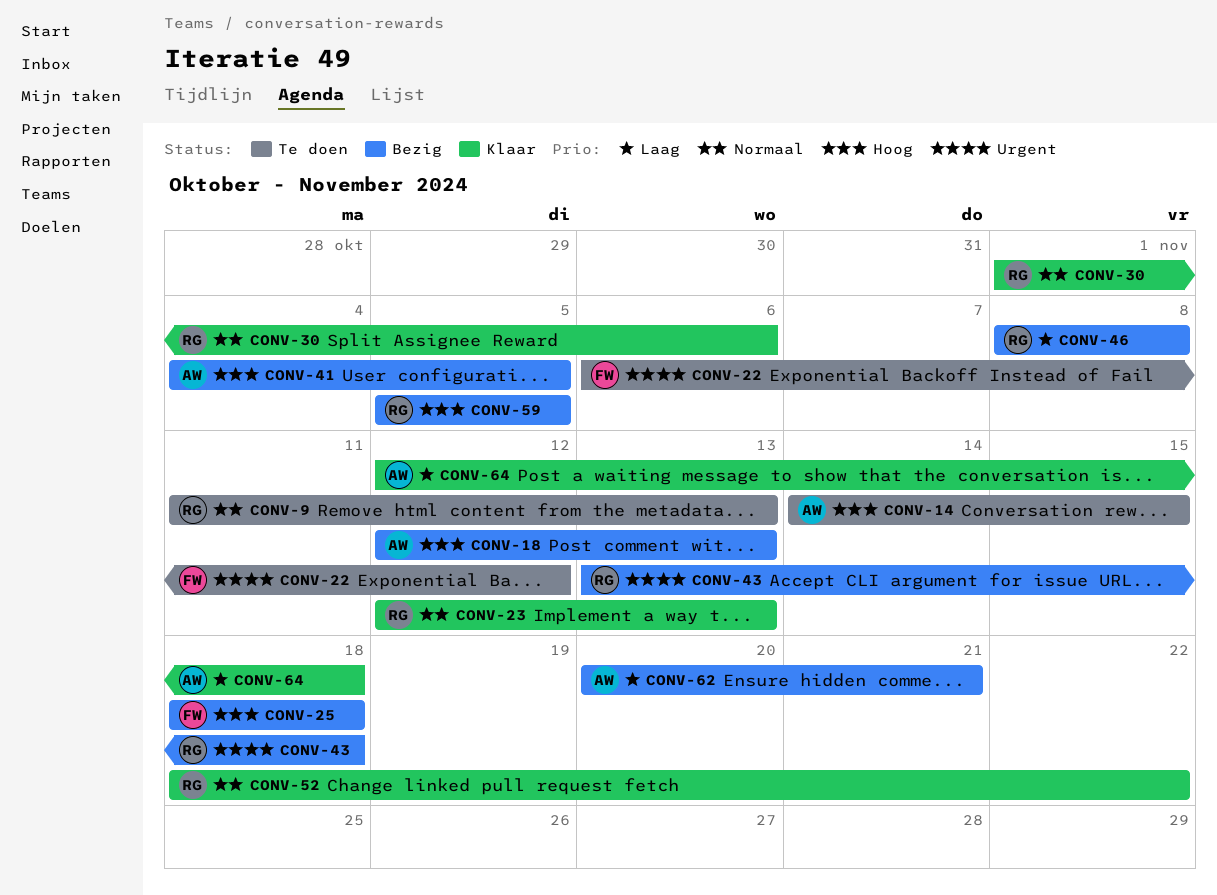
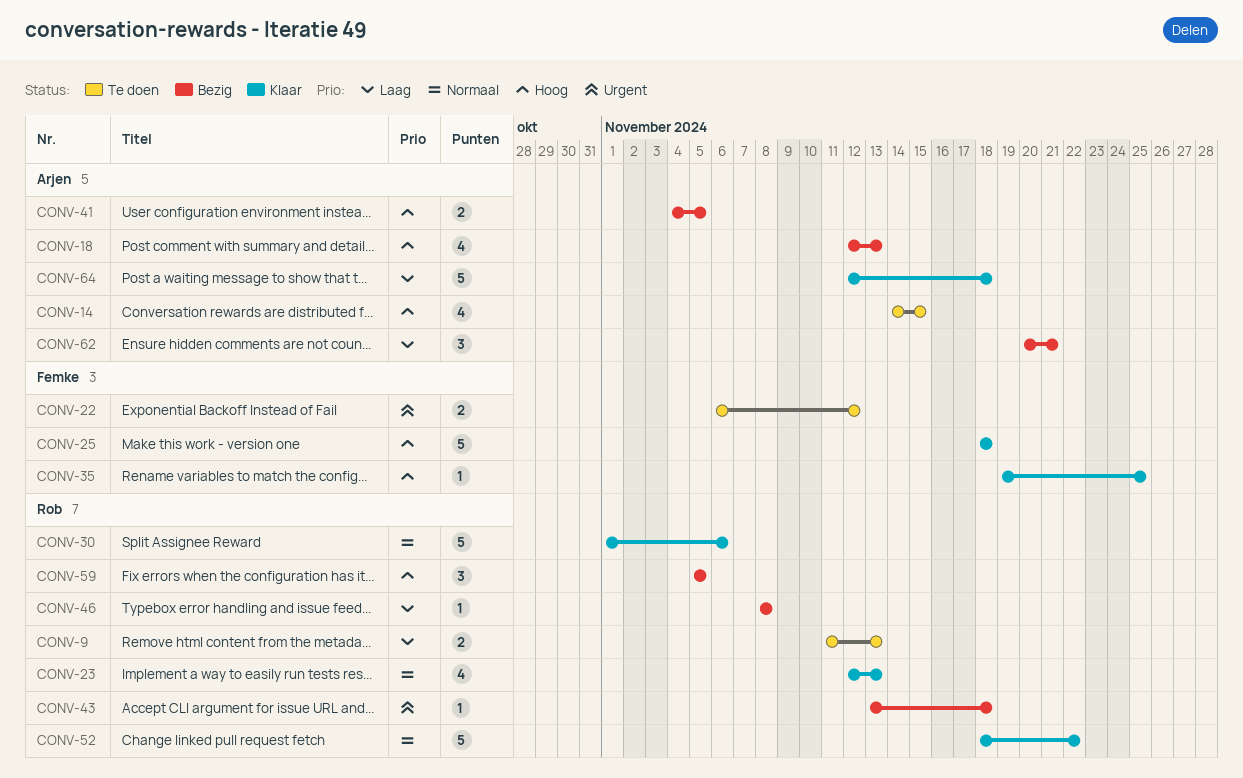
CONV-9, priority: Normaal -> Laag
CONV-25, status: Bezig -> Klaar
CONV-35: none -> present

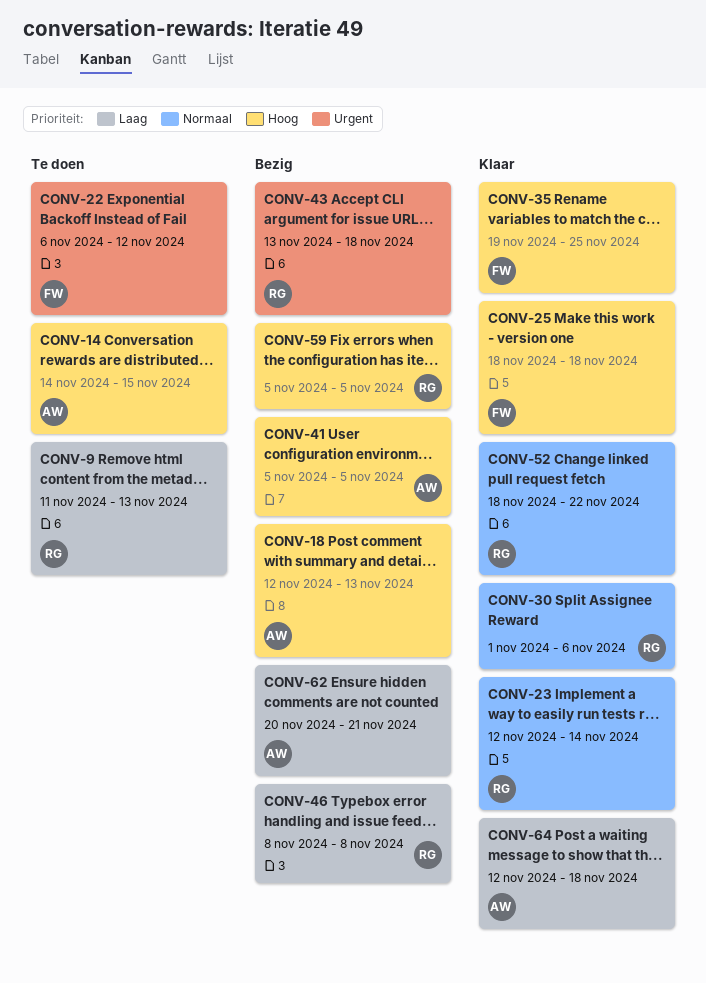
CONV-23, due: Nov 13 -> Nov 14
CONV-41, start: Nov 4 -> Nov 5

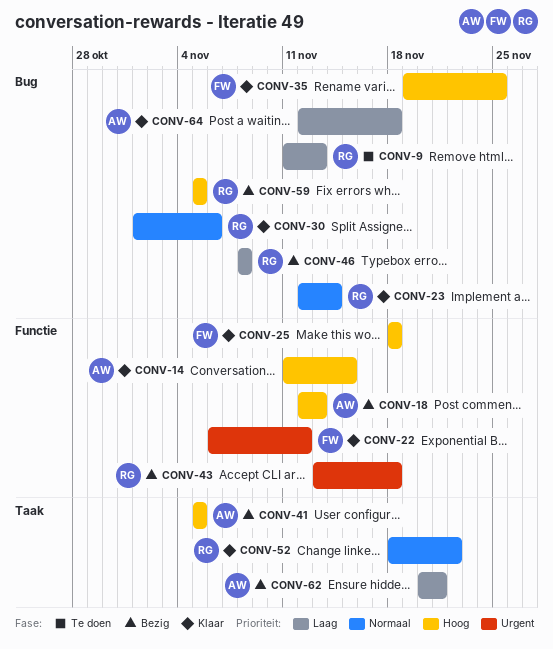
CONV-14, status: Te doen -> Klaar
CONV-14, start: Nov 14 -> Nov 11
CONV-22, status: Te doen -> Klaar

